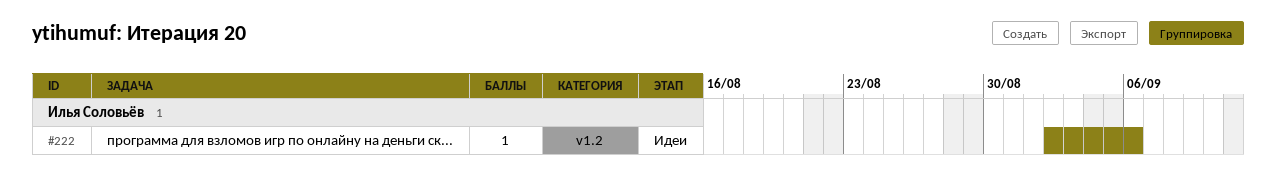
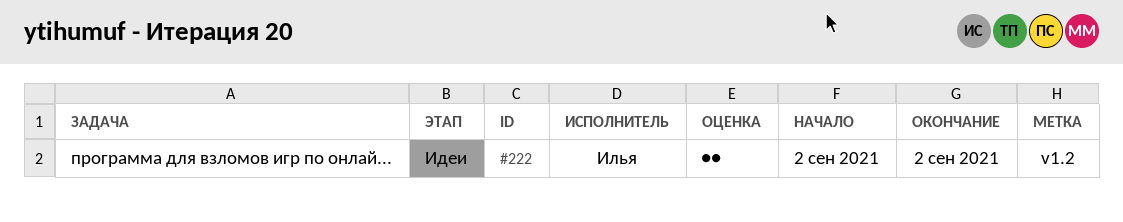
#222, estimate: 1 -> 2
#222, due: Sep 6 -> Sep 2

